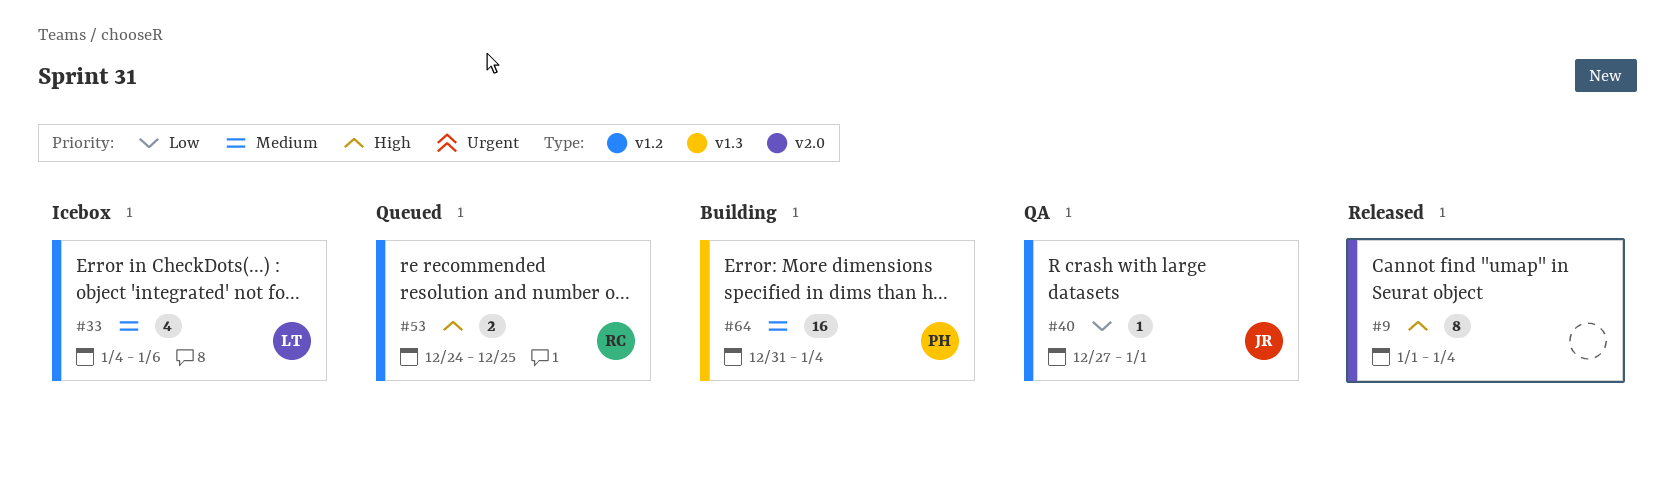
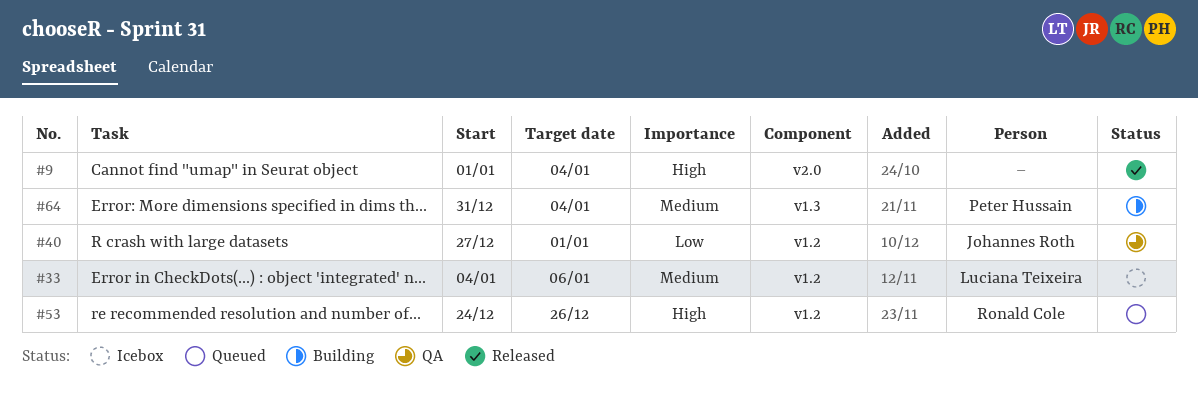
#53, due: Dec 25 -> Dec 26

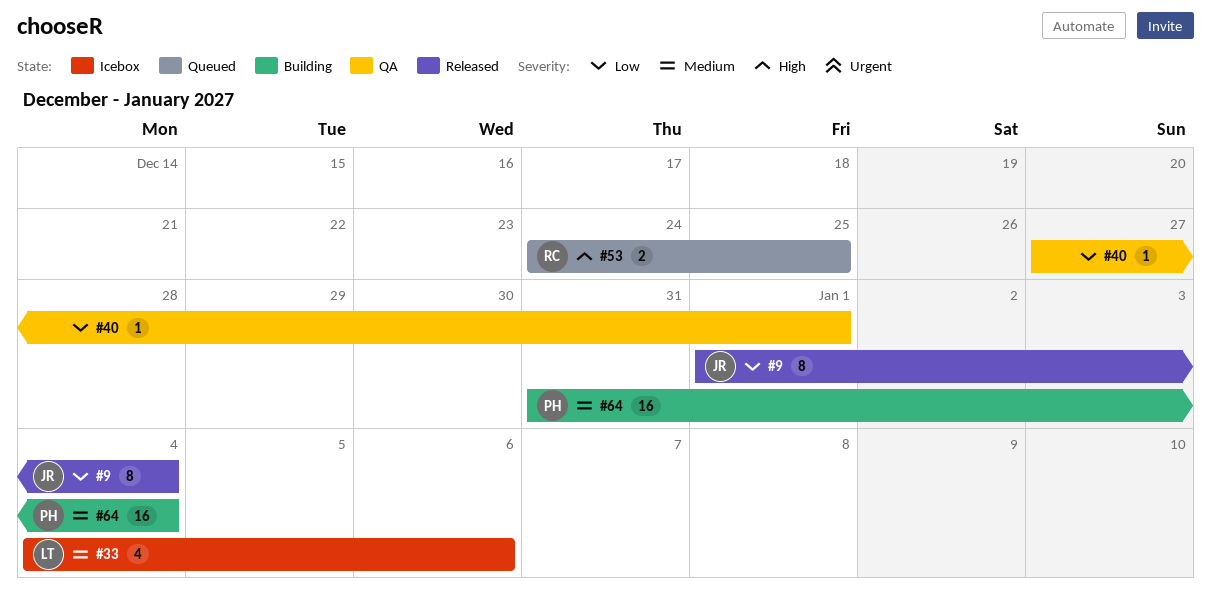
#9, owner: none -> Johannes Roth
#9, priority: High -> Low
#40, owner: Johannes Roth -> none
#53, due: Dec 26 -> Dec 25

